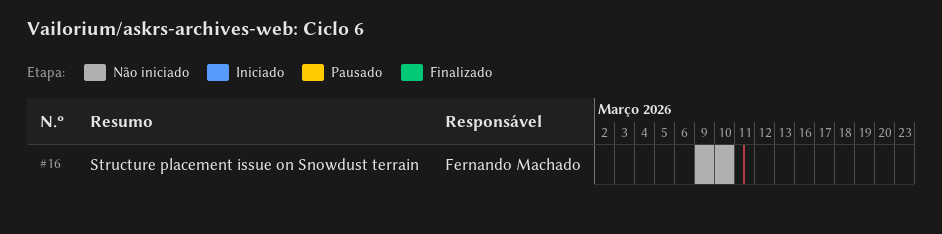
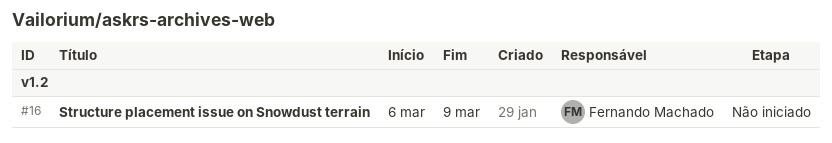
#16, start: Mar 9 -> Mar 6
#16, due: Mar 10 -> Mar 9

